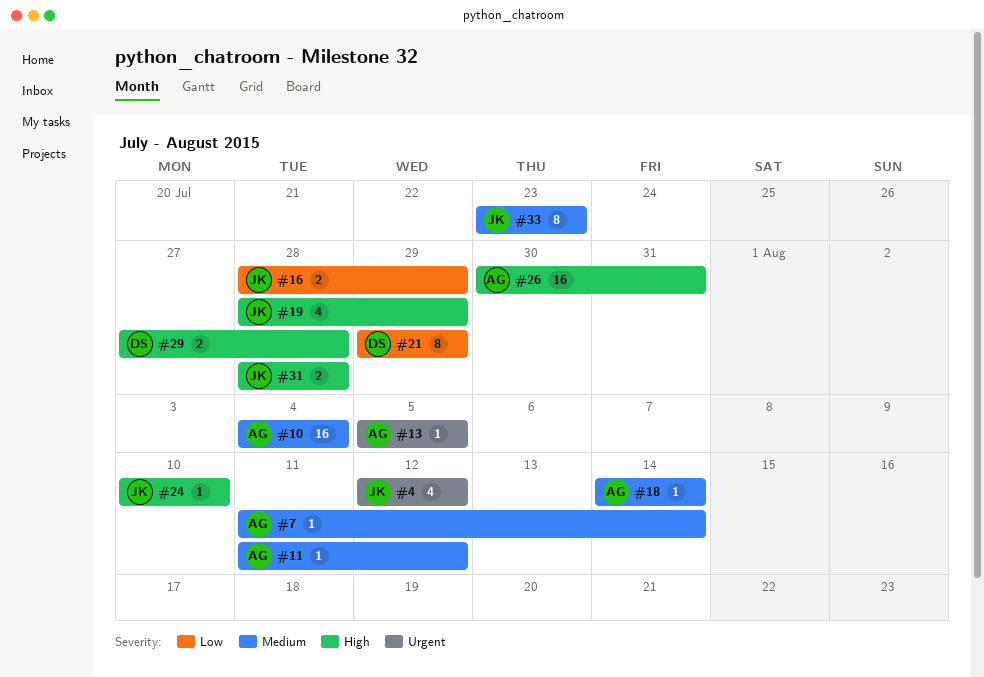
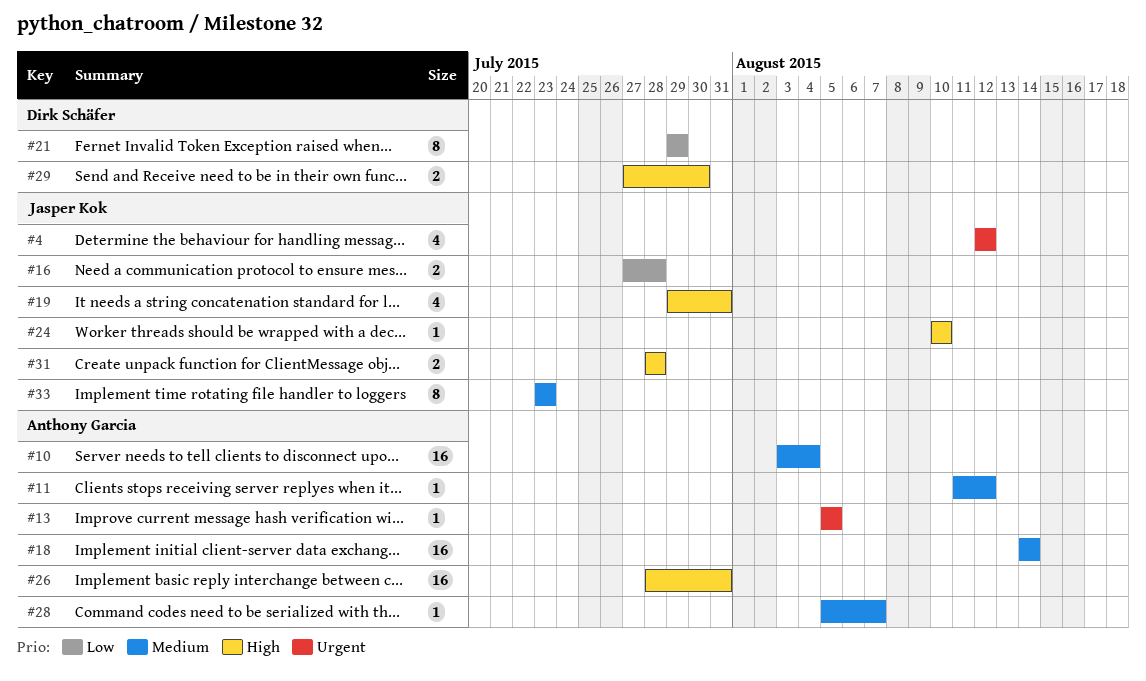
#7: present -> none
#10, start: Aug 4 -> Aug 3
#16, start: Jul 28 -> Jul 27
#16, due: Jul 29 -> Jul 28
#18, estimate: 1 -> 16
#19, start: Jul 28 -> Jul 29
#19, due: Jul 29 -> Jul 31
#26, start: Jul 30 -> Jul 28
#28: none -> present
#29, due: Jul 28 -> Jul 30

